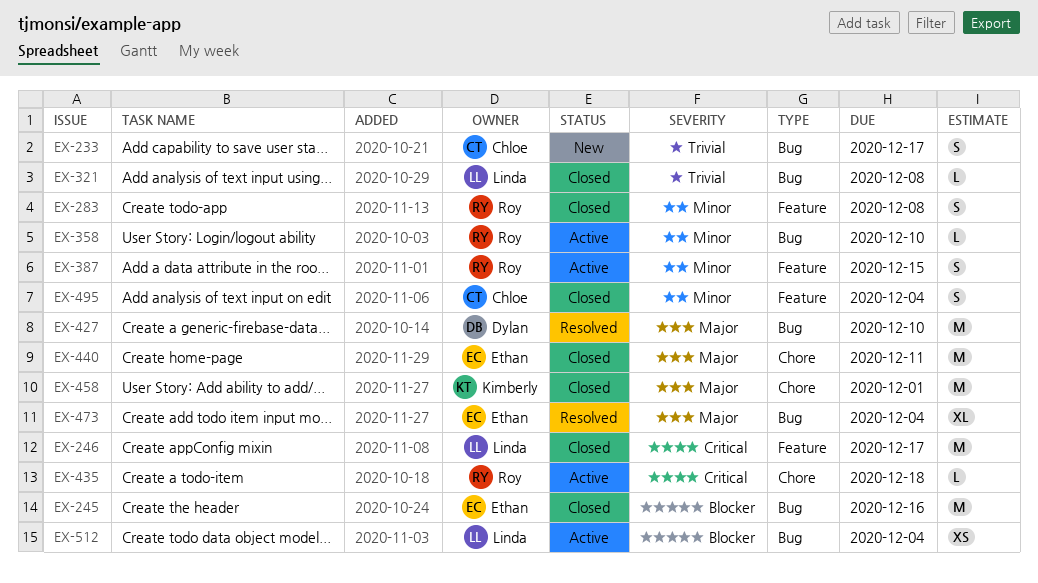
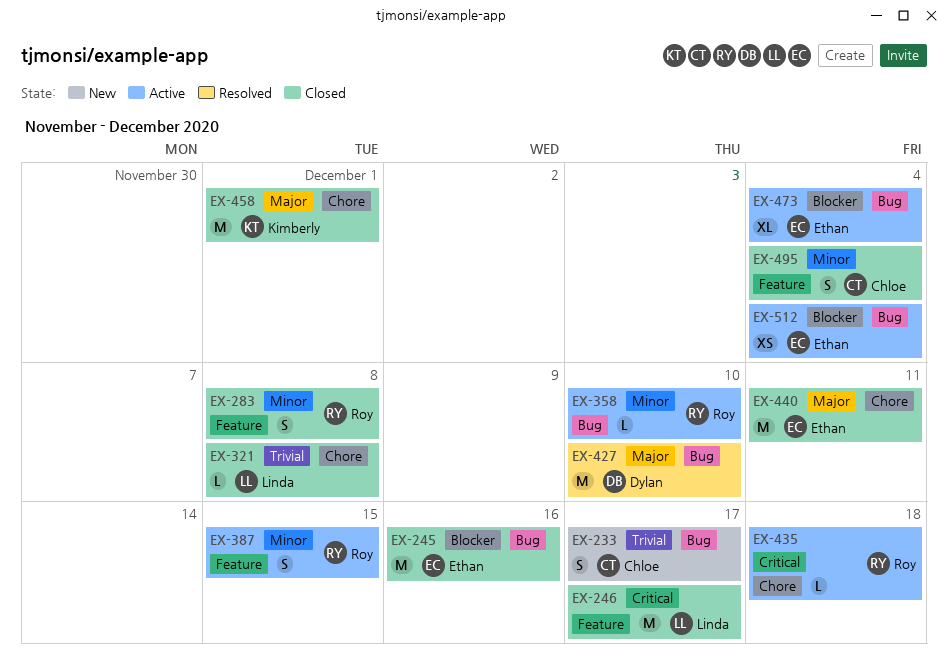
EX-321, label: Bug -> Chore
EX-473, status: Resolved -> Active
EX-473, priority: Major -> Blocker
EX-512, owner: Linda -> Ethan

